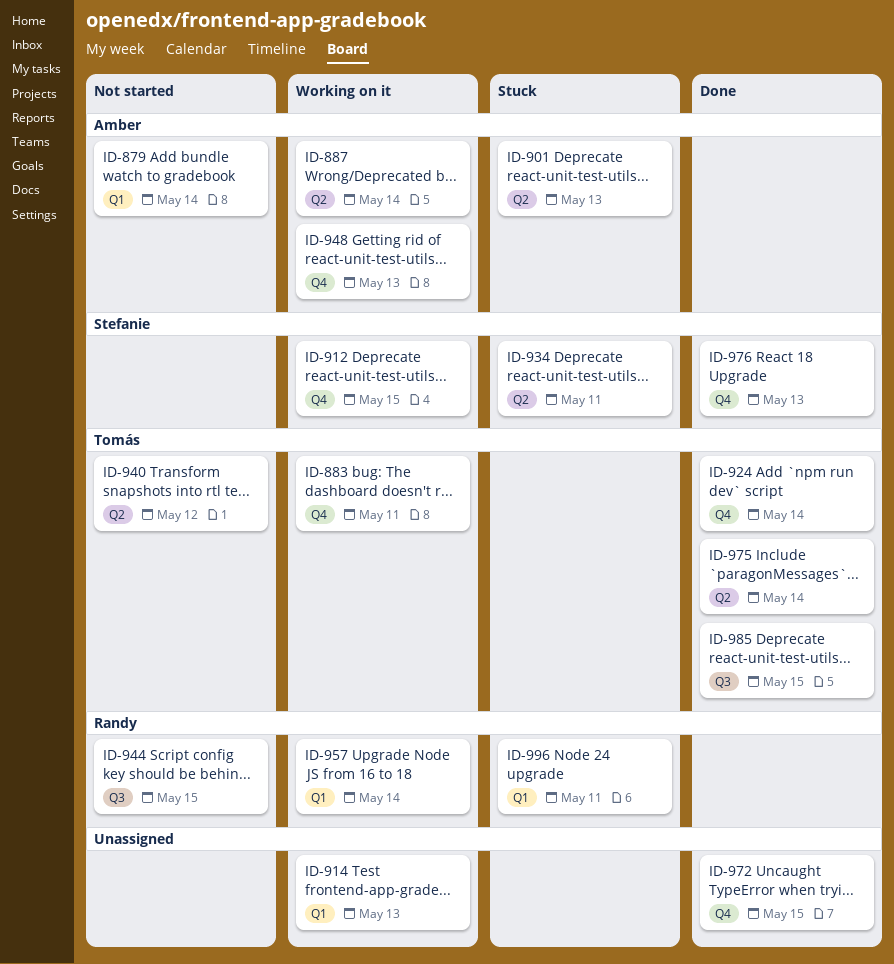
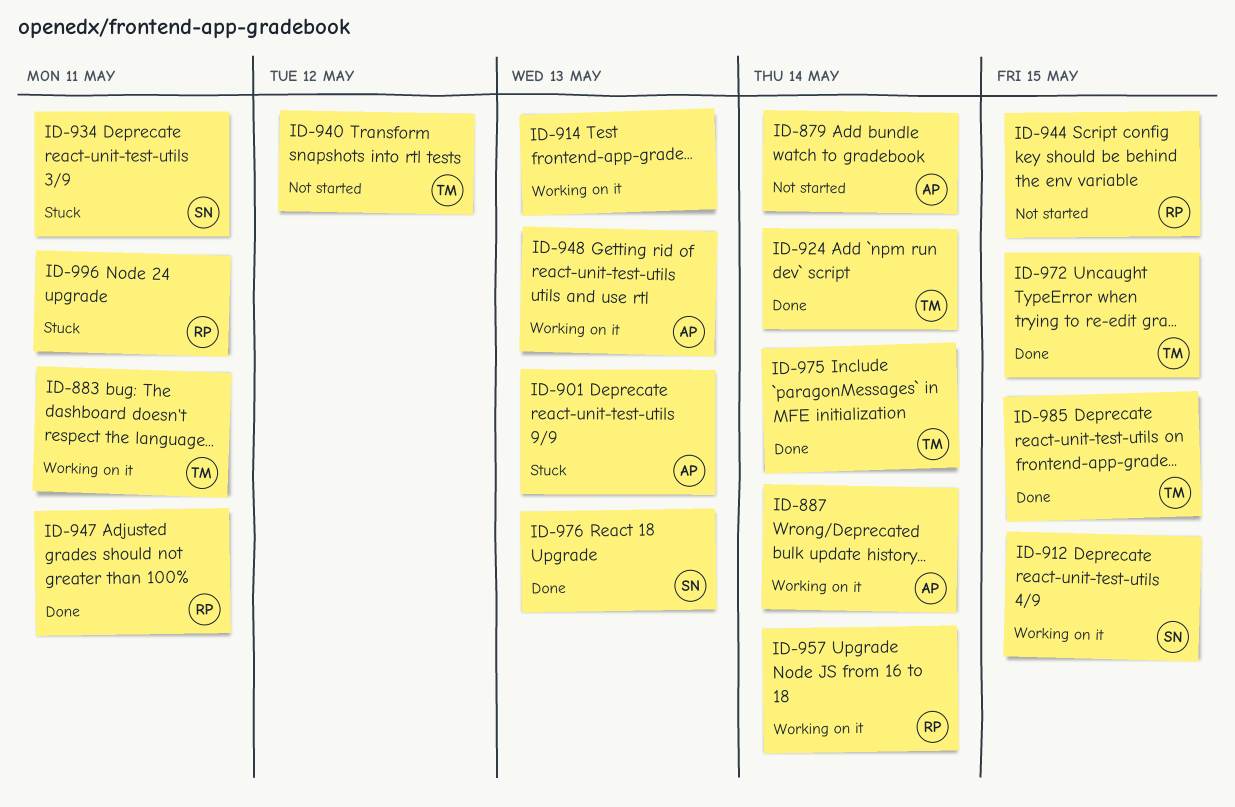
ID-947: none -> present
ID-972, owner: none -> Tomás

